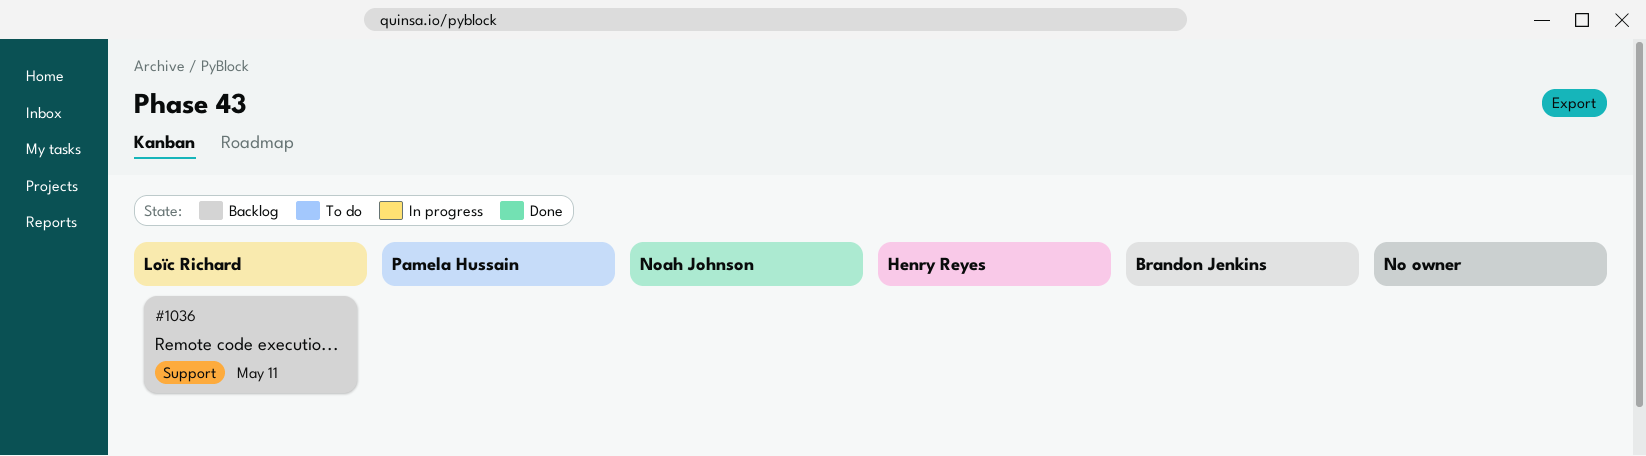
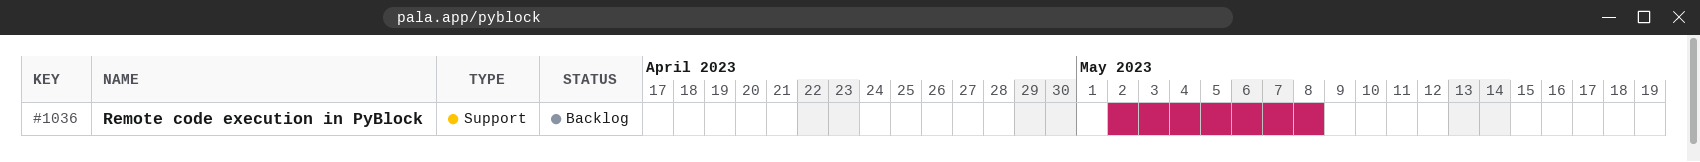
#1036, due: May 11 -> May 8

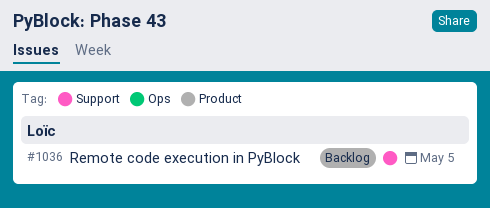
#1036, due: May 8 -> May 5

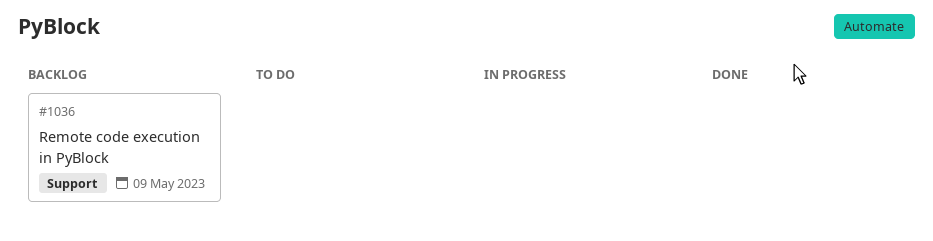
#1036, due: May 5 -> May 9

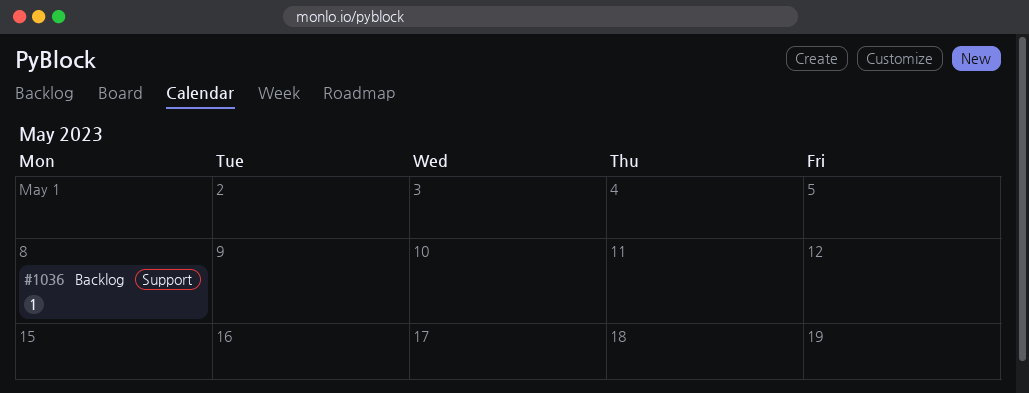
#1036, due: May 9 -> May 8

